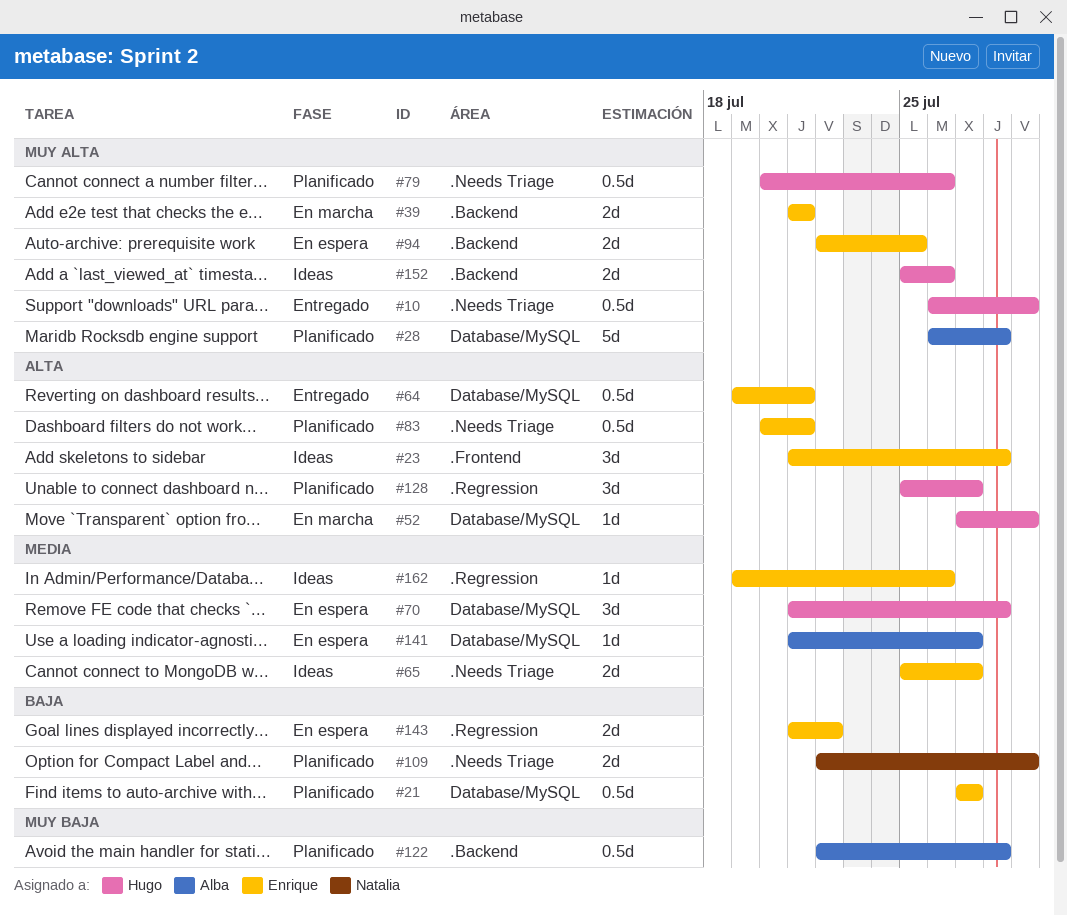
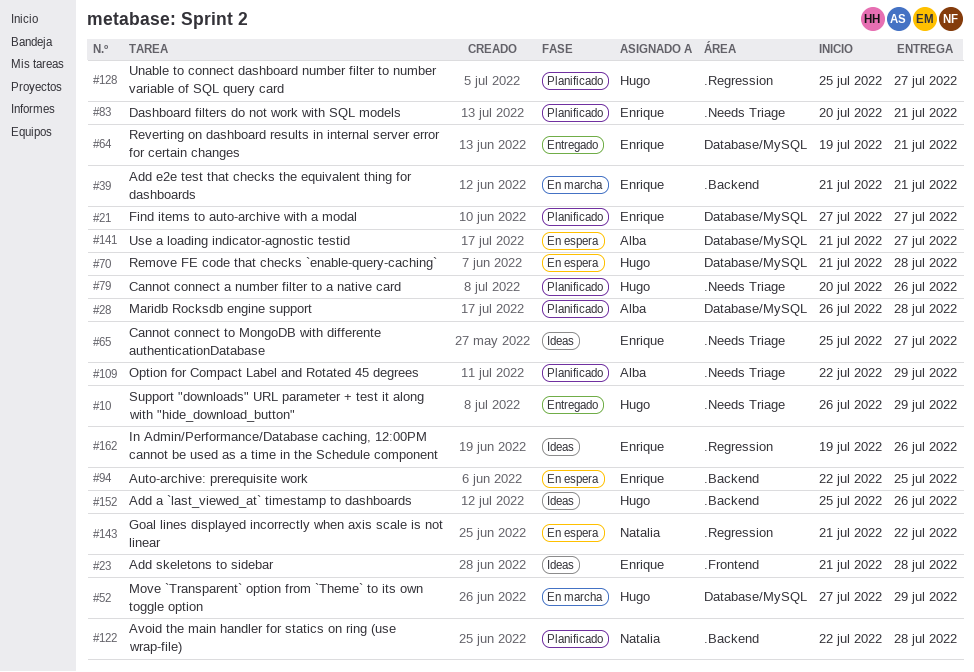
#109, owner: Natalia -> Alba
#122, owner: Alba -> Natalia
#143, owner: Enrique -> Natalia

